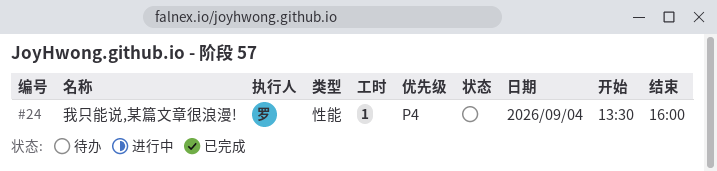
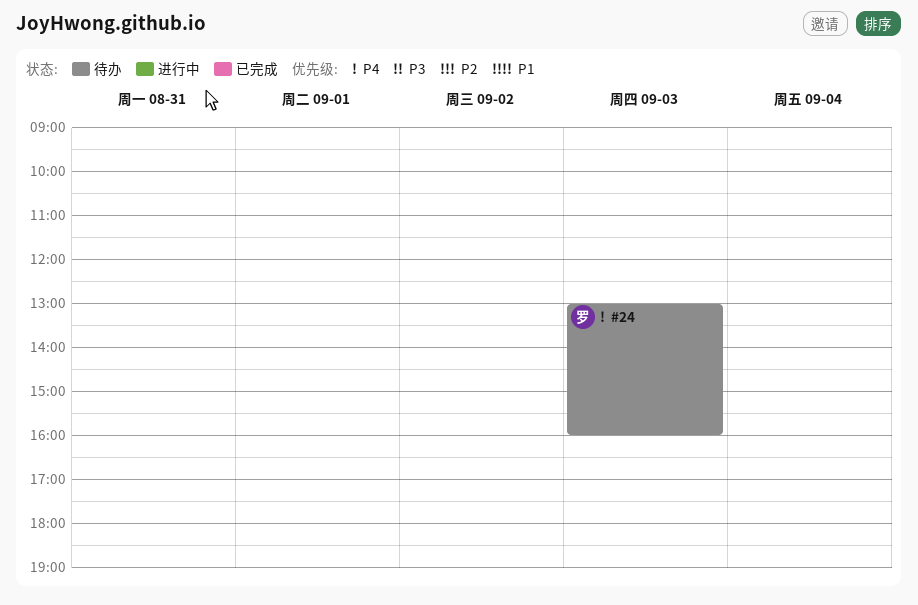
#24, day: Sep 4 -> Sep 3
#24, begins: 13:30 -> 13:00

